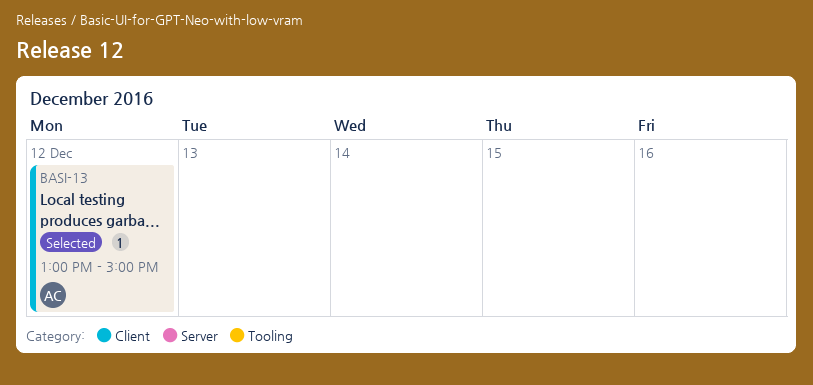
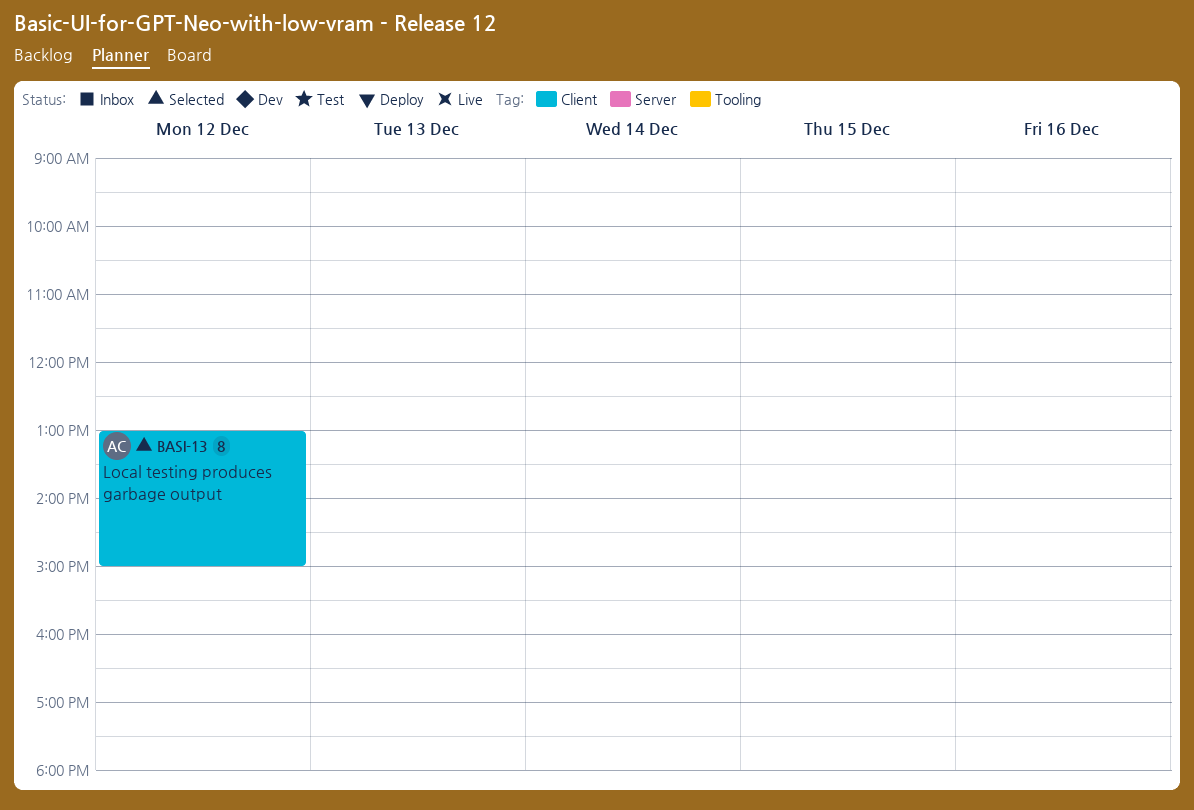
BASI-13, estimate: 1 -> 8

